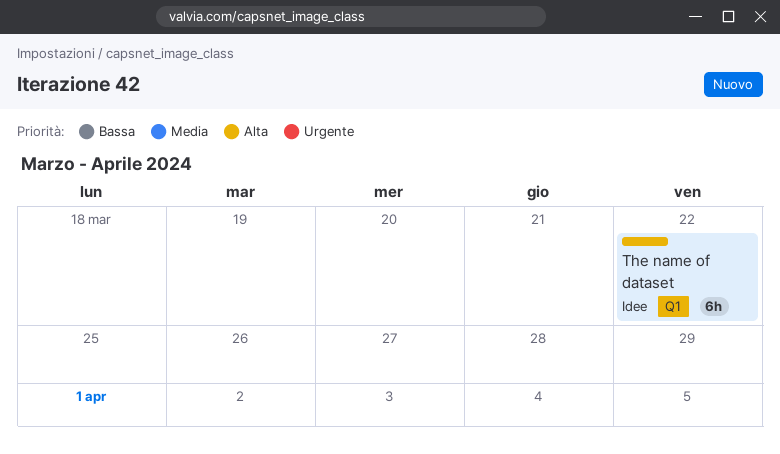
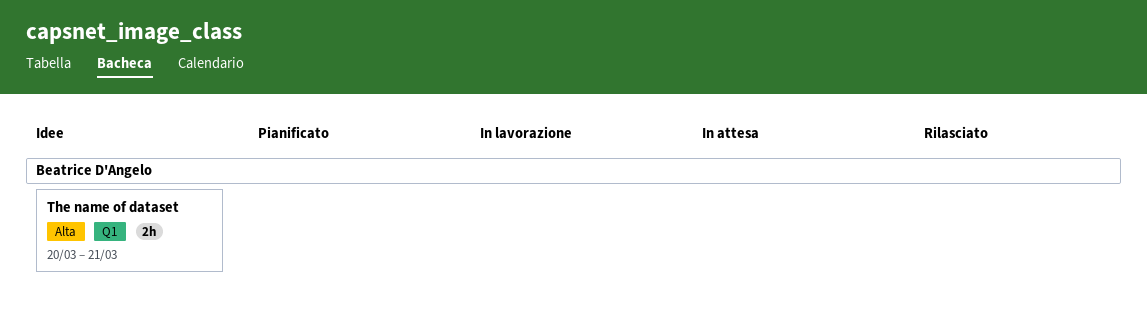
The name of dataset, estimate: 6h -> 2h
The name of dataset, due: Mar 22 -> Mar 21

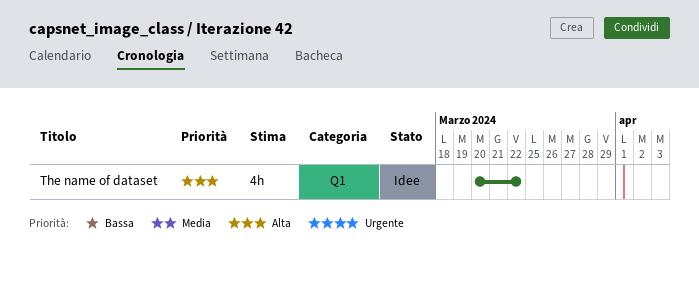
The name of dataset, estimate: 2h -> 4h
The name of dataset, due: Mar 21 -> Mar 22

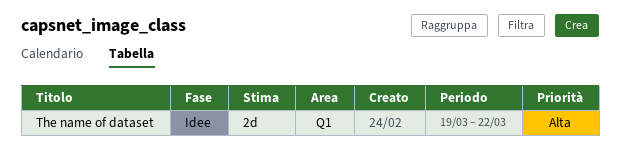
The name of dataset, estimate: 4h -> 2d
The name of dataset, start: Mar 20 -> Mar 19

